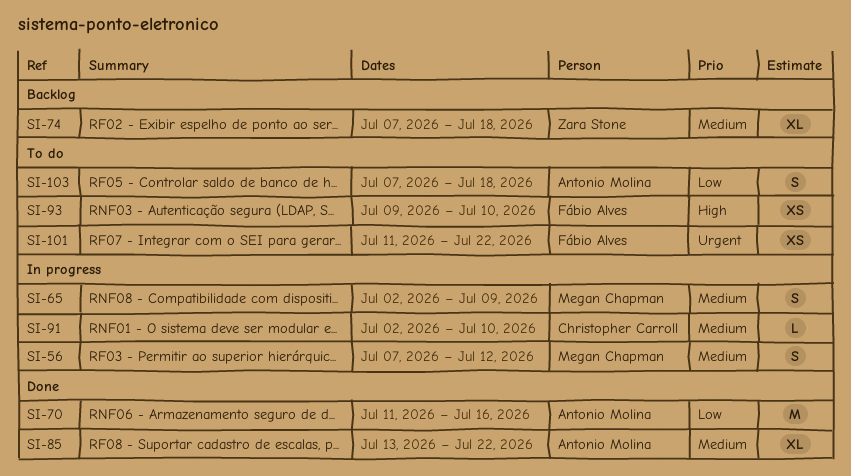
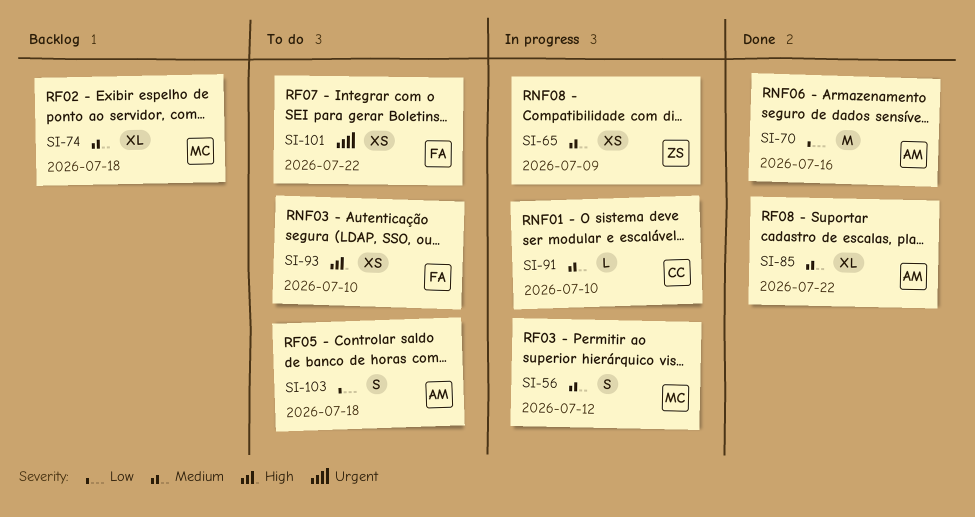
SI-65, owner: Megan Chapman -> Zara Stone
SI-65, estimate: S -> XS
SI-74, owner: Zara Stone -> Megan Chapman

